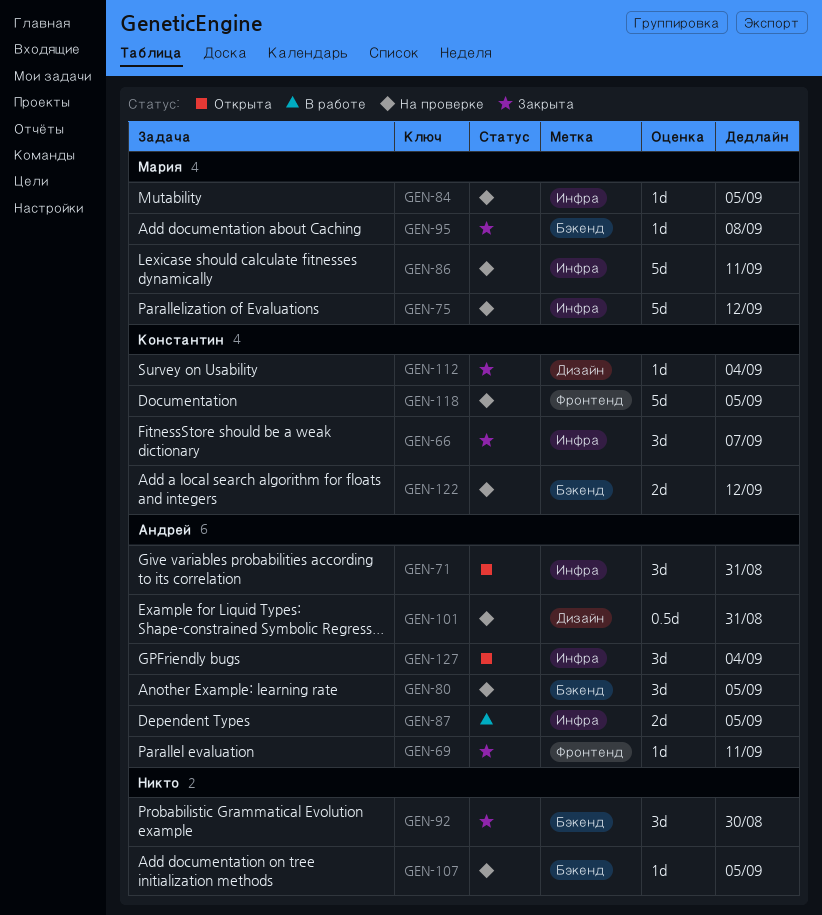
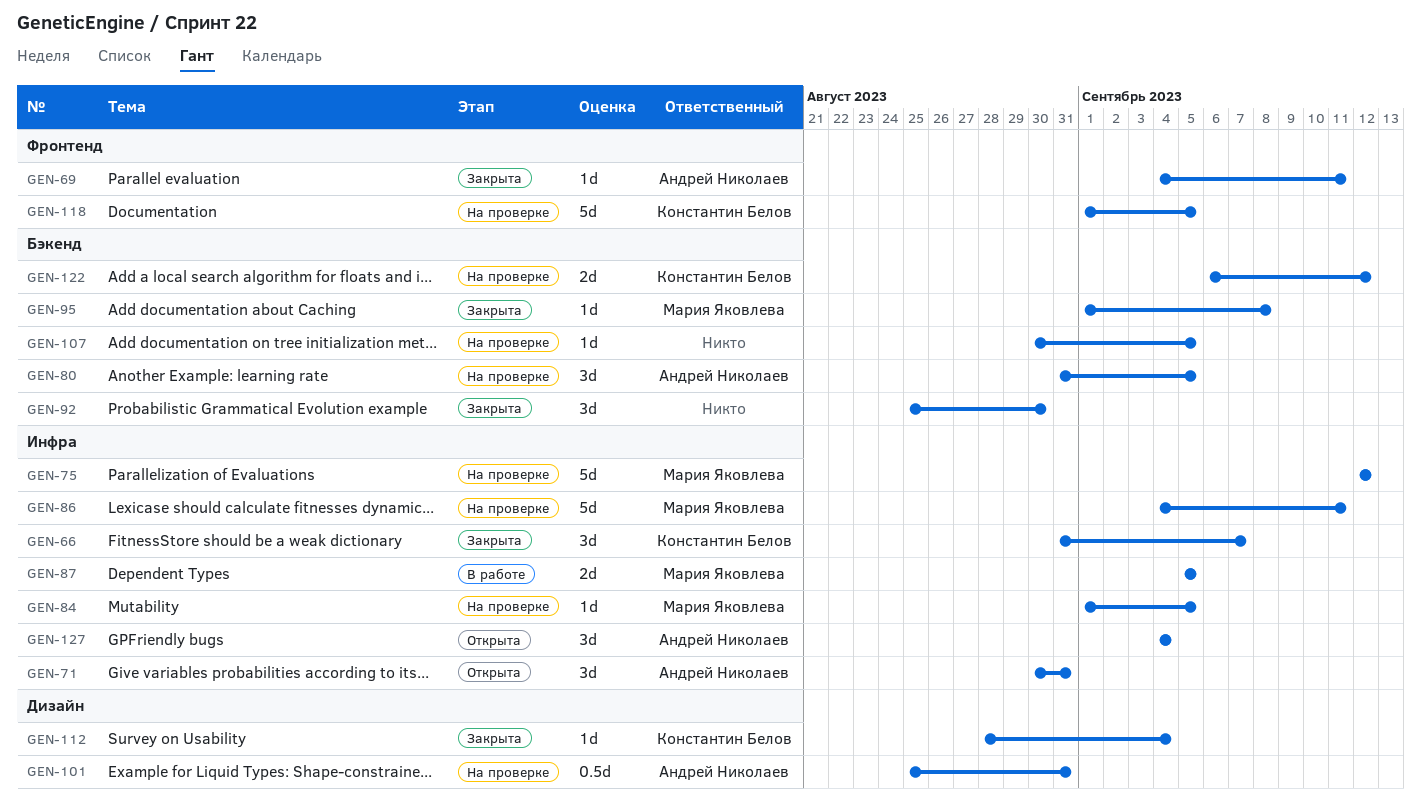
GEN-87, owner: Андрей Николаев -> Мария Яковлева

